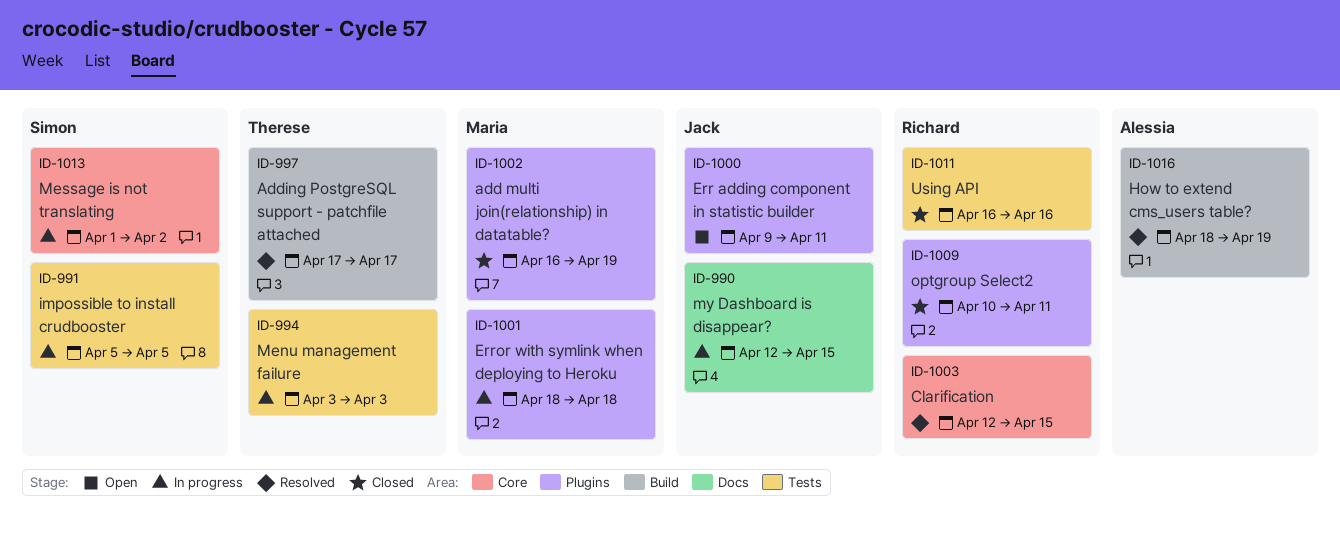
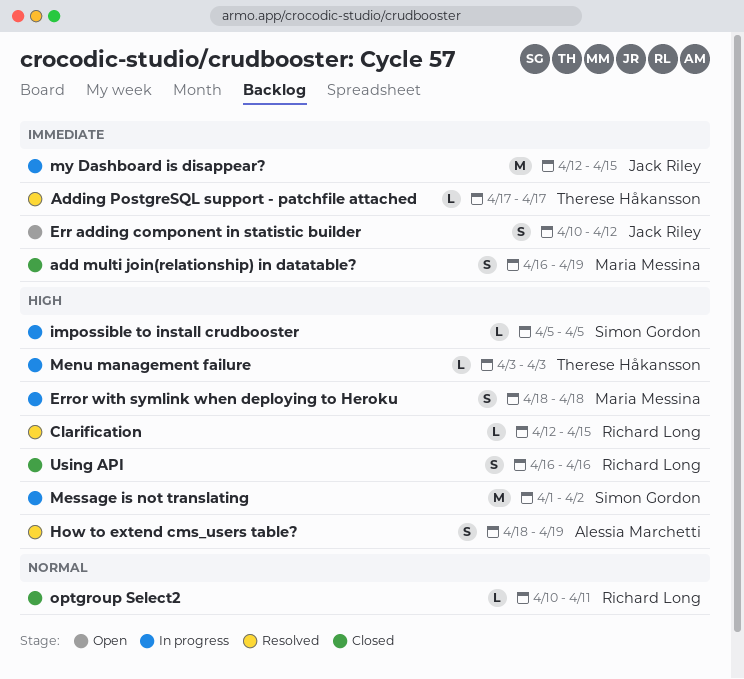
Err adding component in statistic builder, start: Apr 9 -> Apr 10
Err adding component in statistic builder, due: Apr 11 -> Apr 12

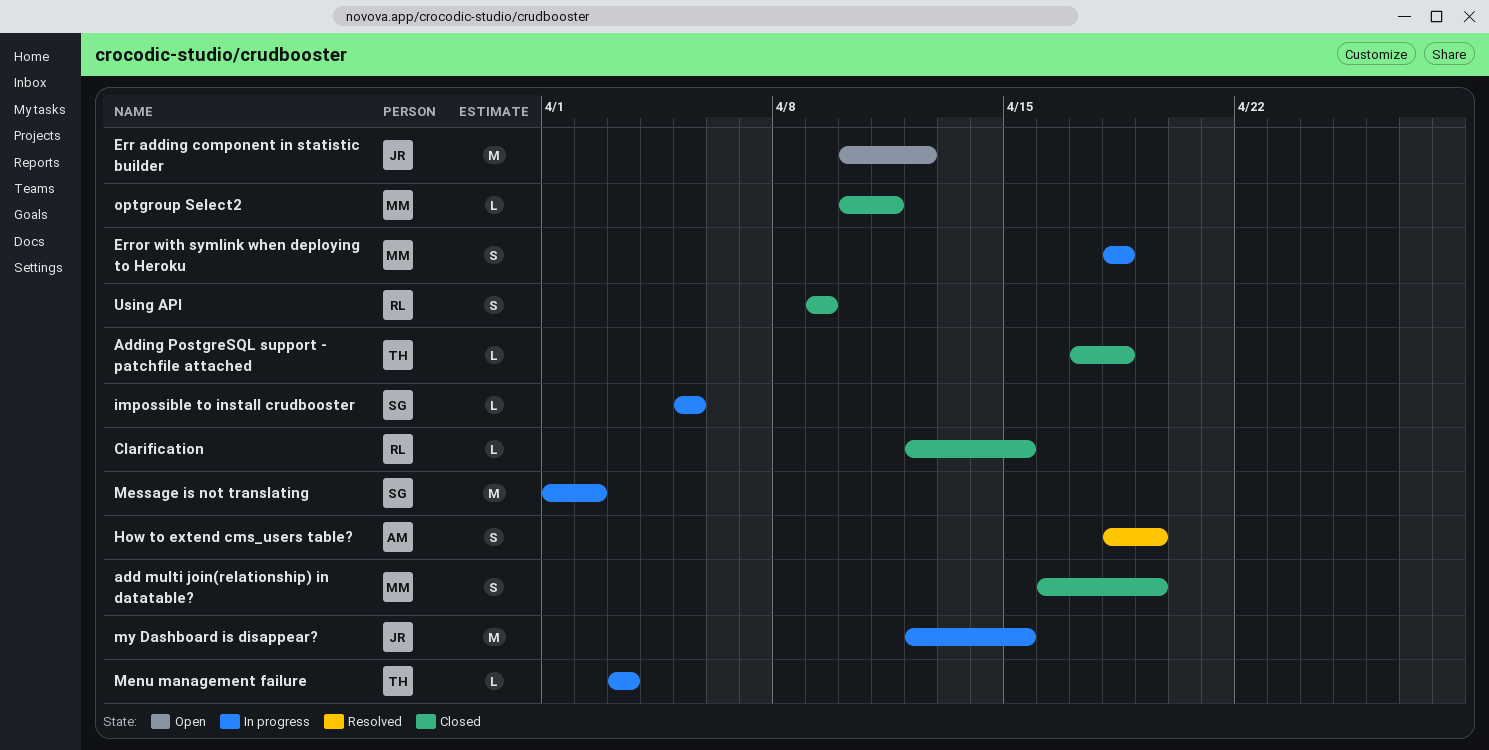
Adding PostgreSQL support - patchfile attached, status: Resolved -> Closed
Adding PostgreSQL support - patchfile attached, due: Apr 17 -> Apr 18
Clarification, status: Resolved -> Closed
Err adding component in statistic builder, estimate: S -> M
optgroup Select2, owner: Richard Long -> Maria Messina
Using API, start: Apr 16 -> Apr 9
Using API, due: Apr 16 -> Apr 9

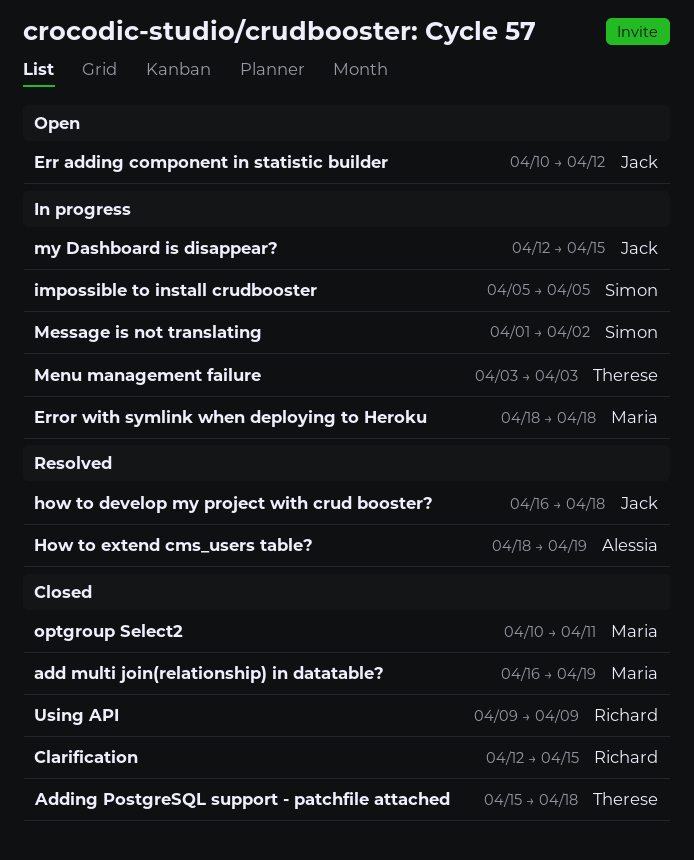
Adding PostgreSQL support - patchfile attached, start: Apr 17 -> Apr 15
how to develop my project with crud booster?: none -> present

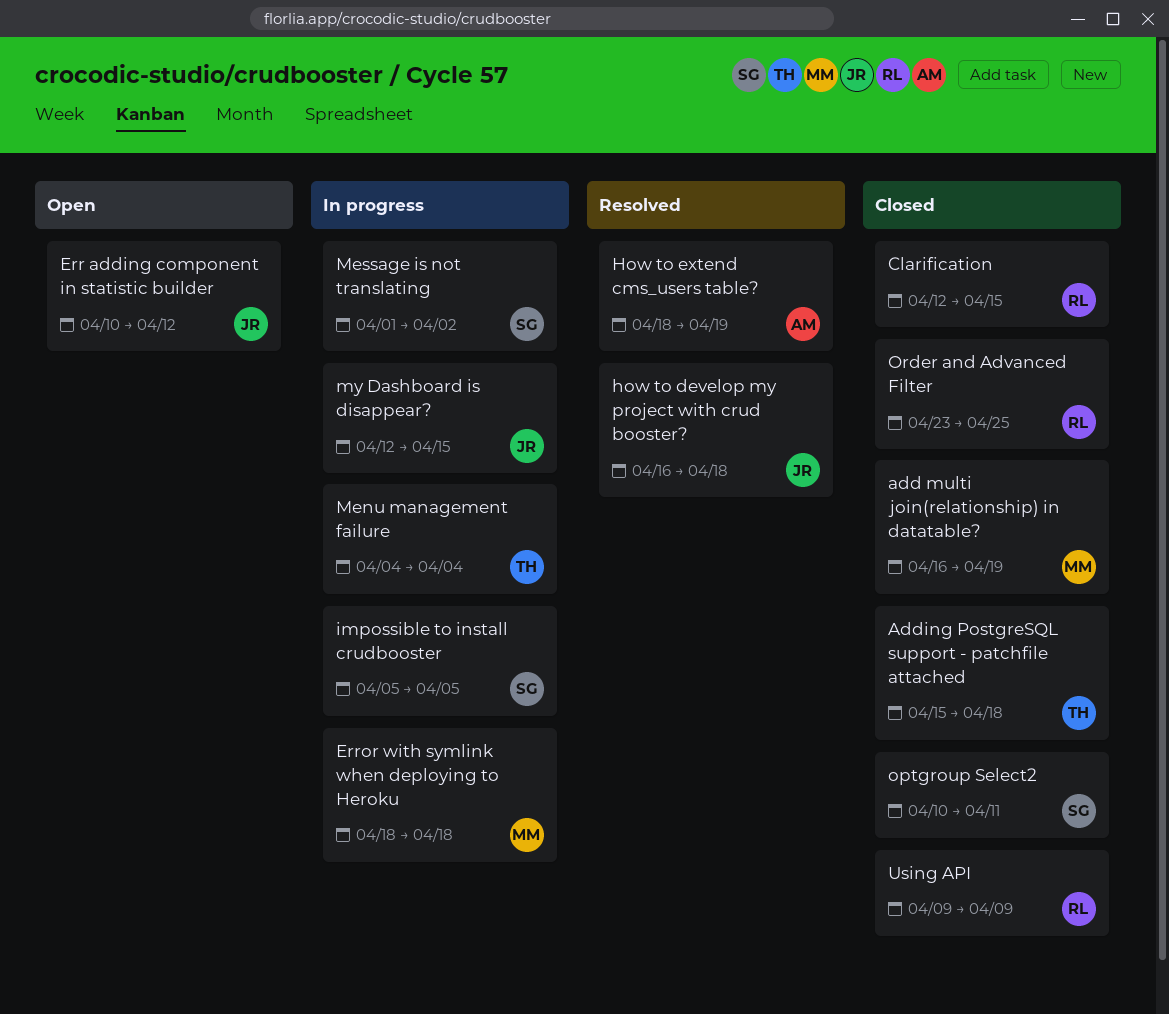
Menu management failure, start: Apr 3 -> Apr 4
Menu management failure, due: Apr 3 -> Apr 4
optgroup Select2, owner: Maria -> Simon
Order and Advanced Filter: none -> present

